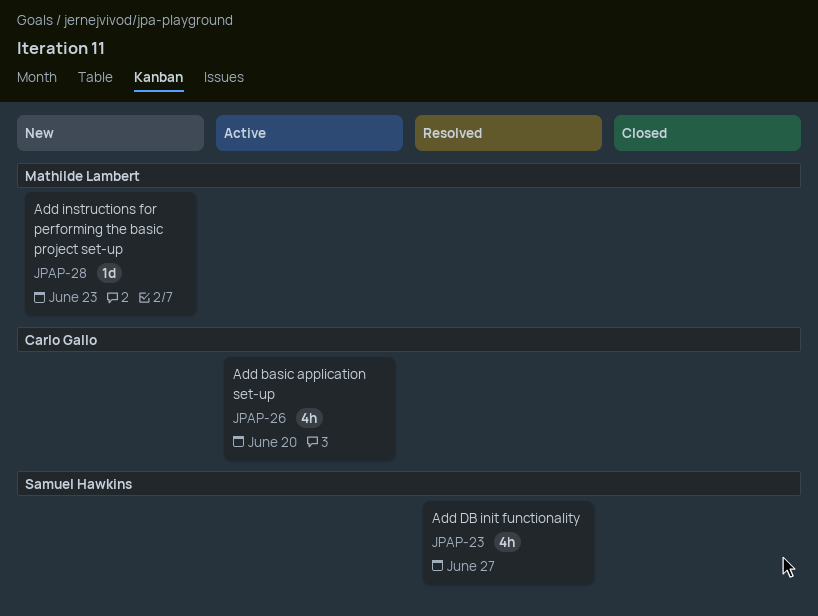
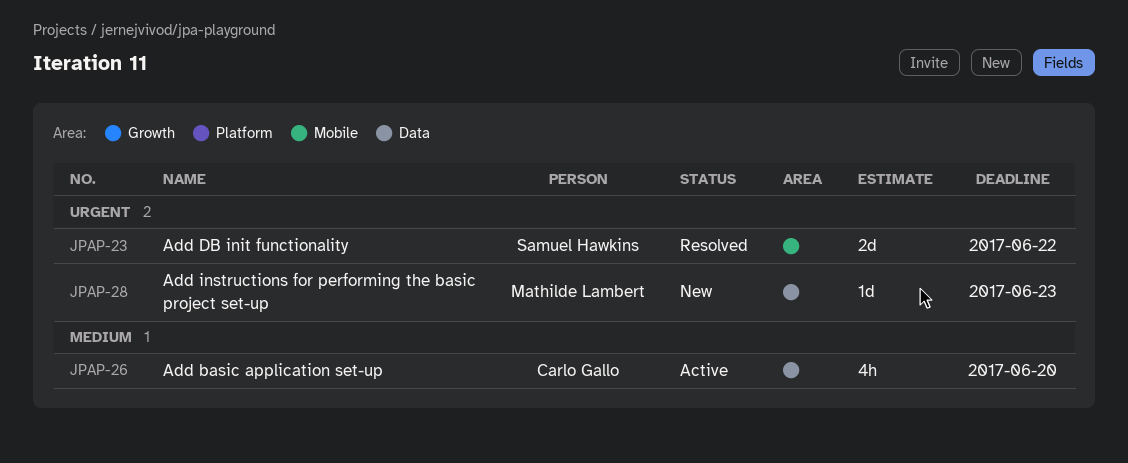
JPAP-23, estimate: 4h -> 2d
JPAP-23, due: Jun 27 -> Jun 22

